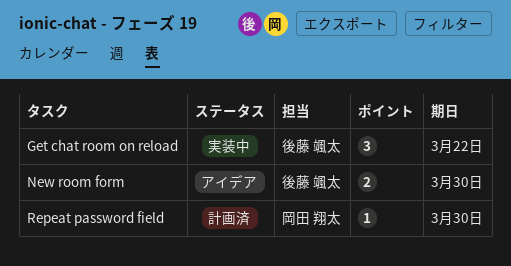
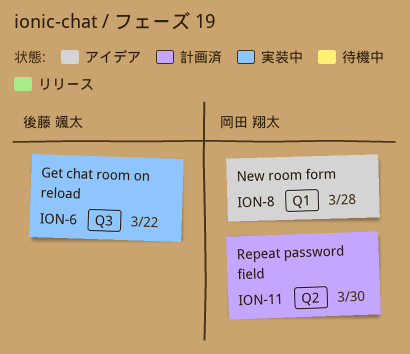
New room form, owner: 後藤 颯太 -> 岡田 翔太
New room form, due: Mar 30 -> Mar 28

